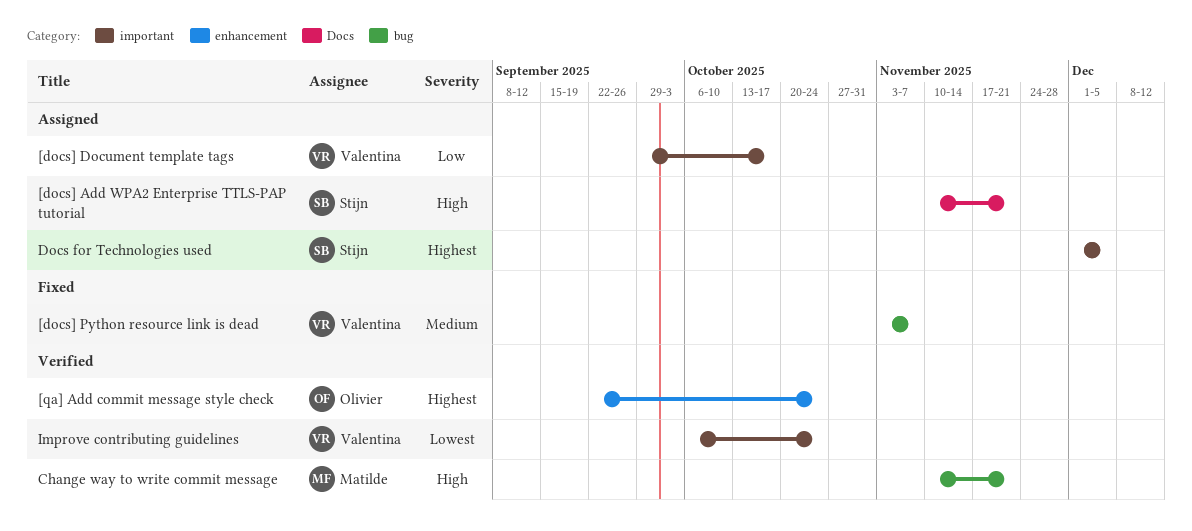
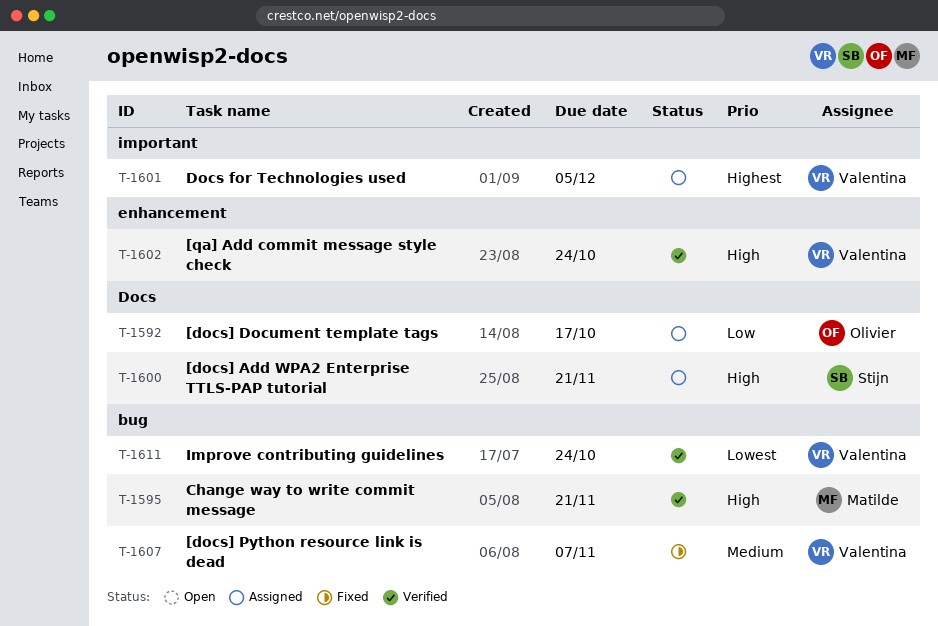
[docs] Document template tags, owner: Valentina -> Olivier
[docs] Document template tags, label: important -> Docs
[qa] Add commit message style check, owner: Olivier -> Valentina
[qa] Add commit message style check, priority: Highest -> High
Docs for Technologies used, owner: Stijn -> Valentina
Improve contributing guidelines, label: important -> bug

